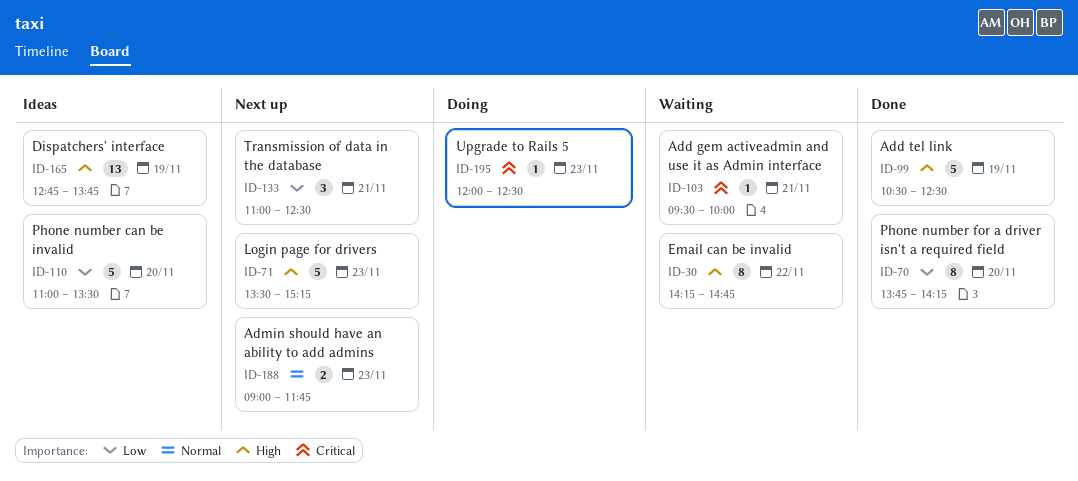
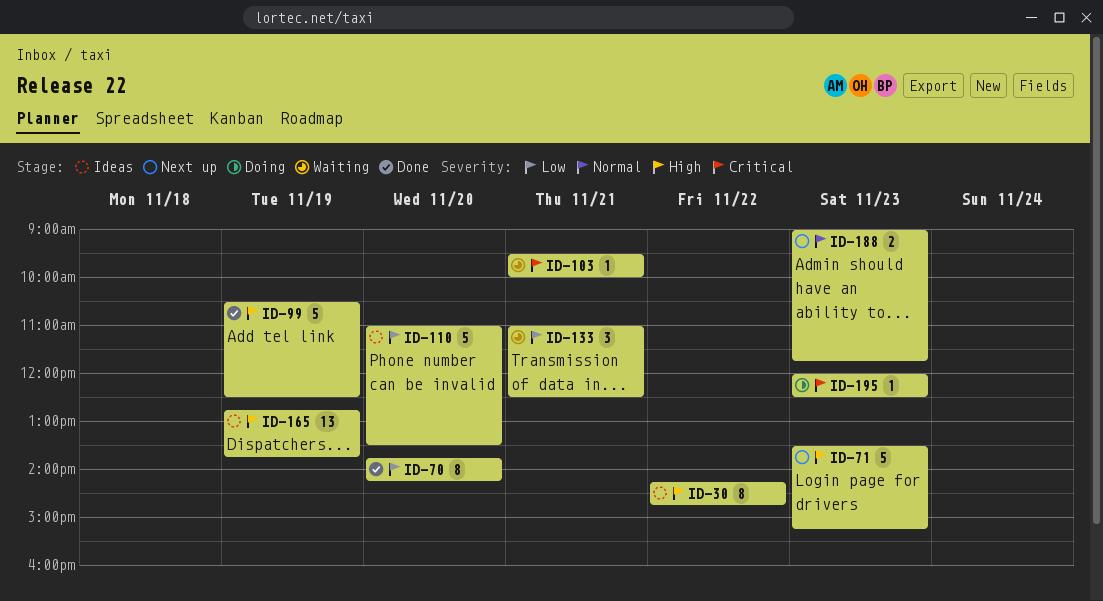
ID-30, status: Waiting -> Ideas
ID-133, status: Next up -> Waiting

